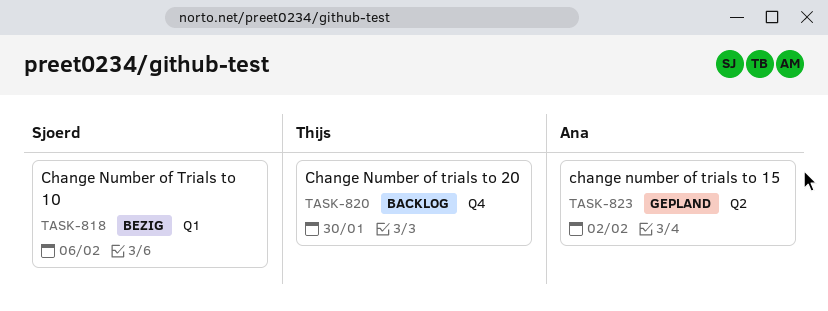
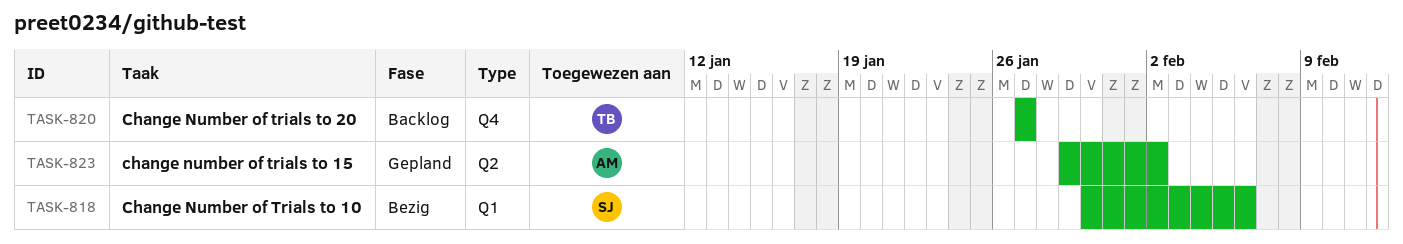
TASK-820, due: Jan 30 -> Jan 27

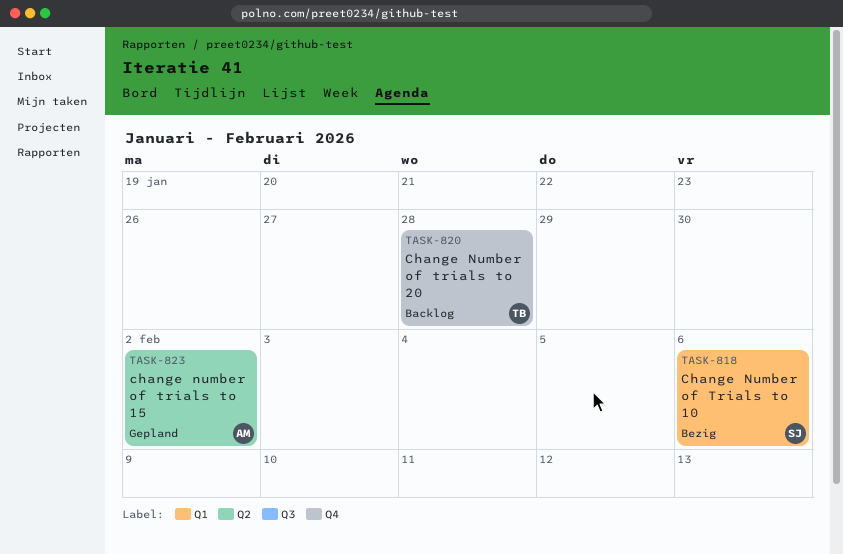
TASK-820, due: Jan 27 -> Jan 28

